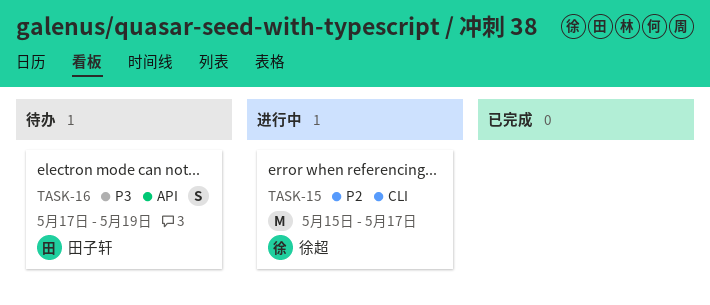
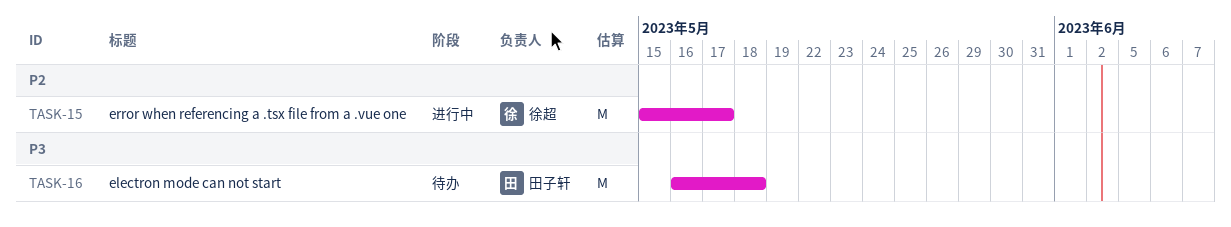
TASK-16, estimate: S -> M
TASK-16, start: May 17 -> May 16
TASK-16, due: May 19 -> May 18

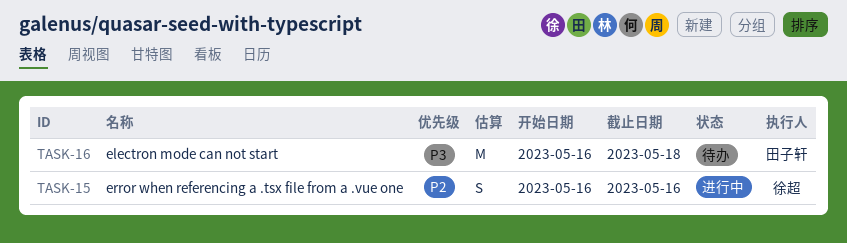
TASK-15, estimate: M -> S
TASK-15, start: May 15 -> May 16
TASK-15, due: May 17 -> May 16

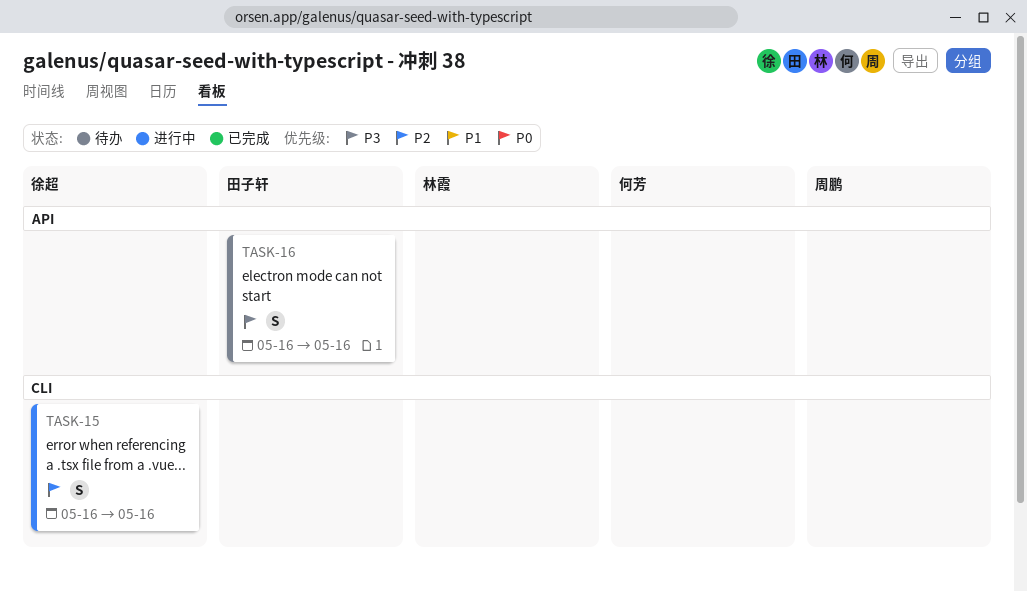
TASK-16, estimate: M -> S
TASK-16, due: May 18 -> May 16

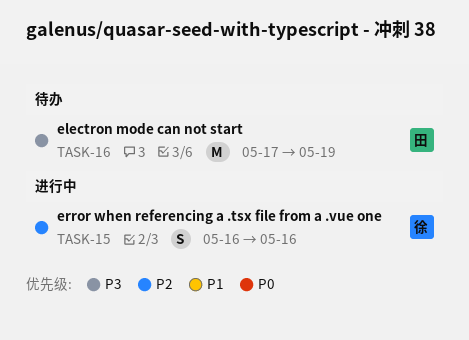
TASK-16, estimate: S -> M
TASK-16, start: May 16 -> May 17
TASK-16, due: May 16 -> May 19

